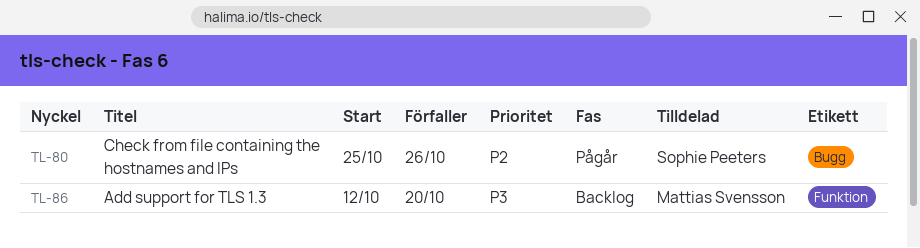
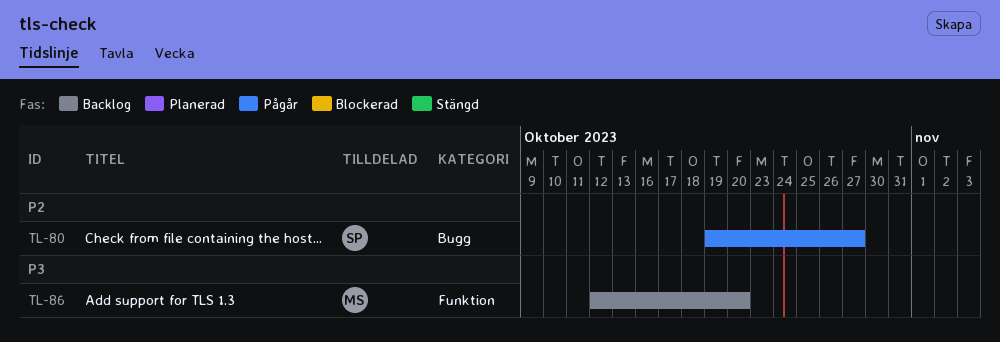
TL-80, start: Oct 25 -> Oct 19
TL-80, due: Oct 26 -> Oct 27

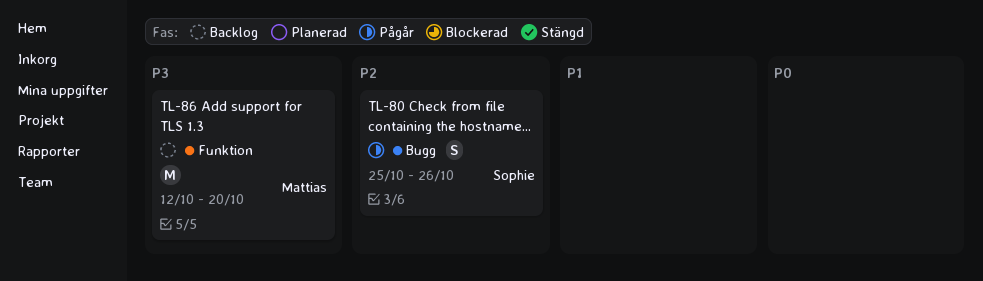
TL-80, start: Oct 19 -> Oct 25
TL-80, due: Oct 27 -> Oct 26

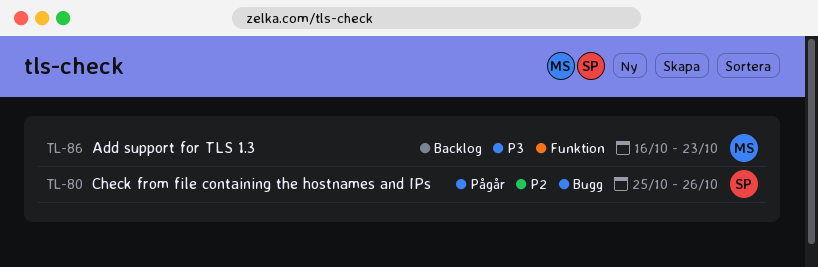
TL-86, start: Oct 12 -> Oct 16
TL-86, due: Oct 20 -> Oct 23

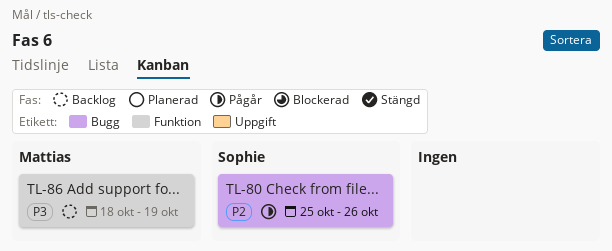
TL-86, start: Oct 16 -> Oct 18
TL-86, due: Oct 23 -> Oct 19

